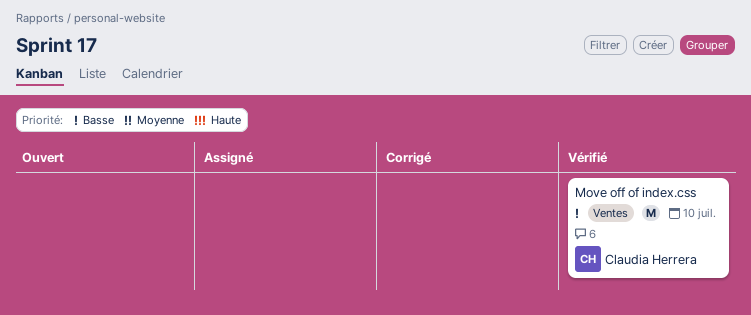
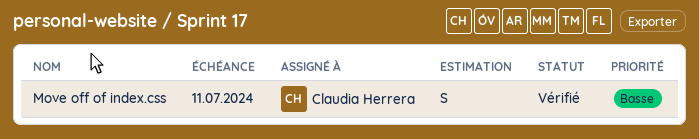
Move off of index.css, estimate: M -> S
Move off of index.css, due: Jul 10 -> Jul 11

